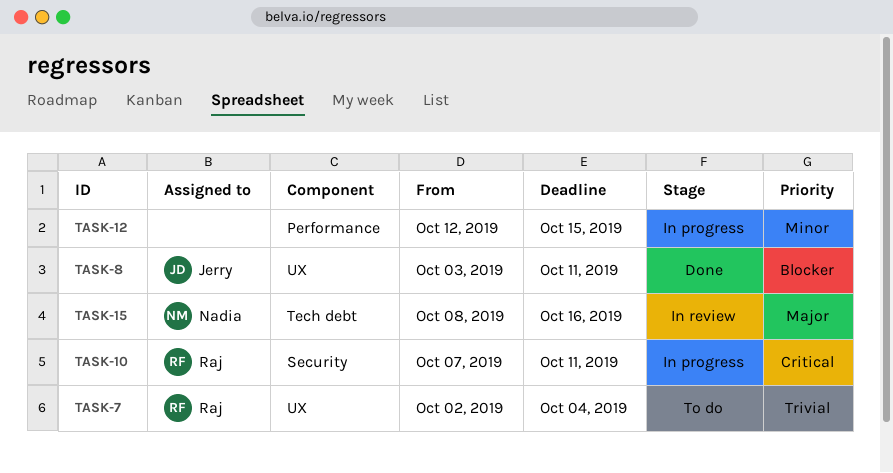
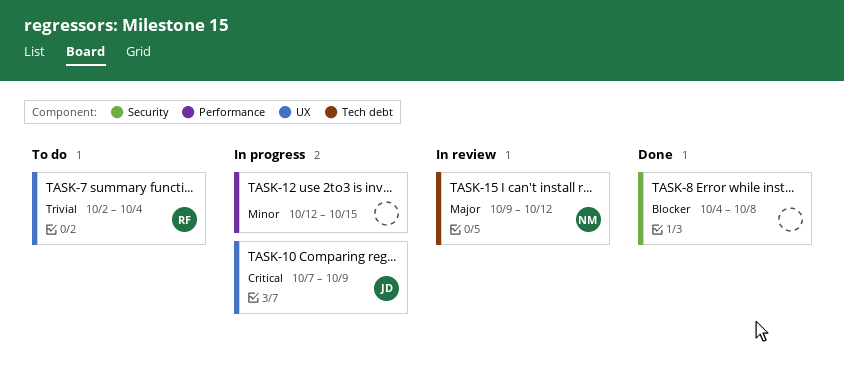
TASK-8, owner: Jerry -> none
TASK-8, label: UX -> Security
TASK-8, start: Oct 3 -> Oct 4
TASK-8, due: Oct 11 -> Oct 8
TASK-10, owner: Raj -> Jerry
TASK-10, label: Security -> UX
TASK-10, due: Oct 11 -> Oct 9
TASK-15, start: Oct 8 -> Oct 9
TASK-15, due: Oct 16 -> Oct 12

